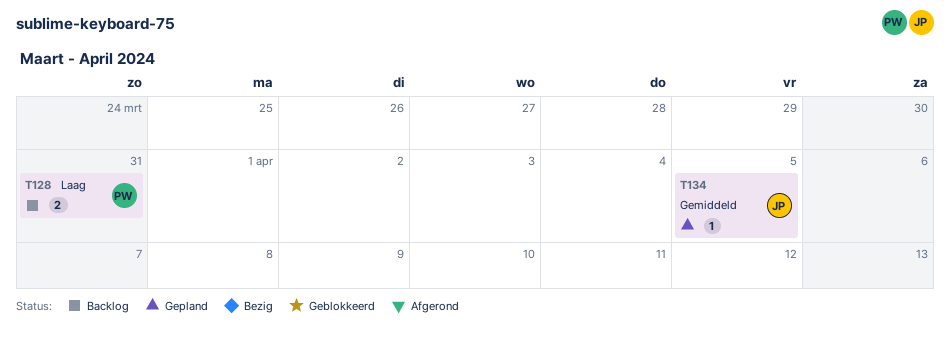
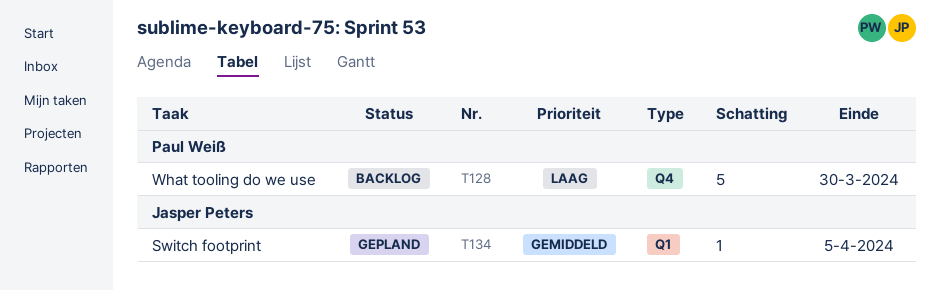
T128, estimate: 2 -> 5
T128, due: Mar 31 -> Mar 30

